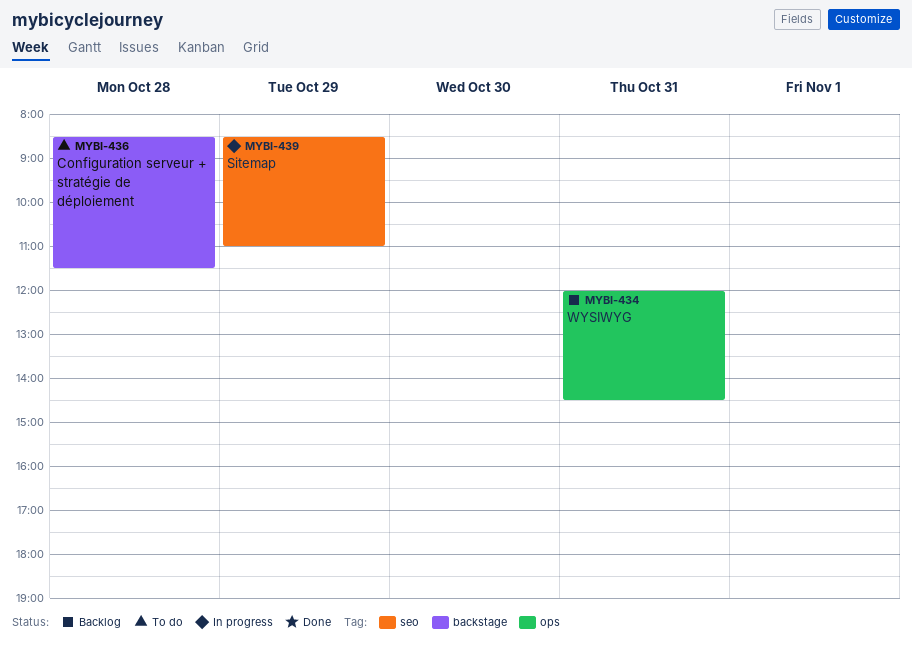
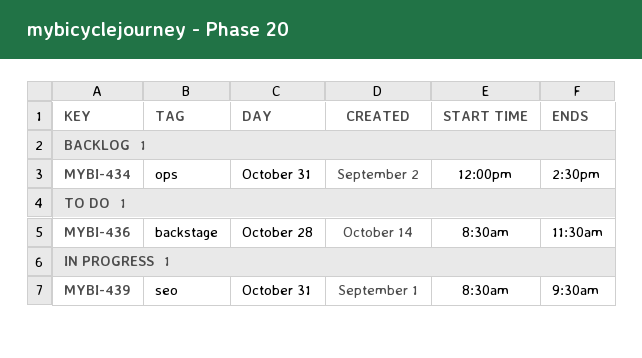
MYBI-439, day: Oct 29 -> Oct 31
MYBI-439, ends: 11:00 -> 09:30

